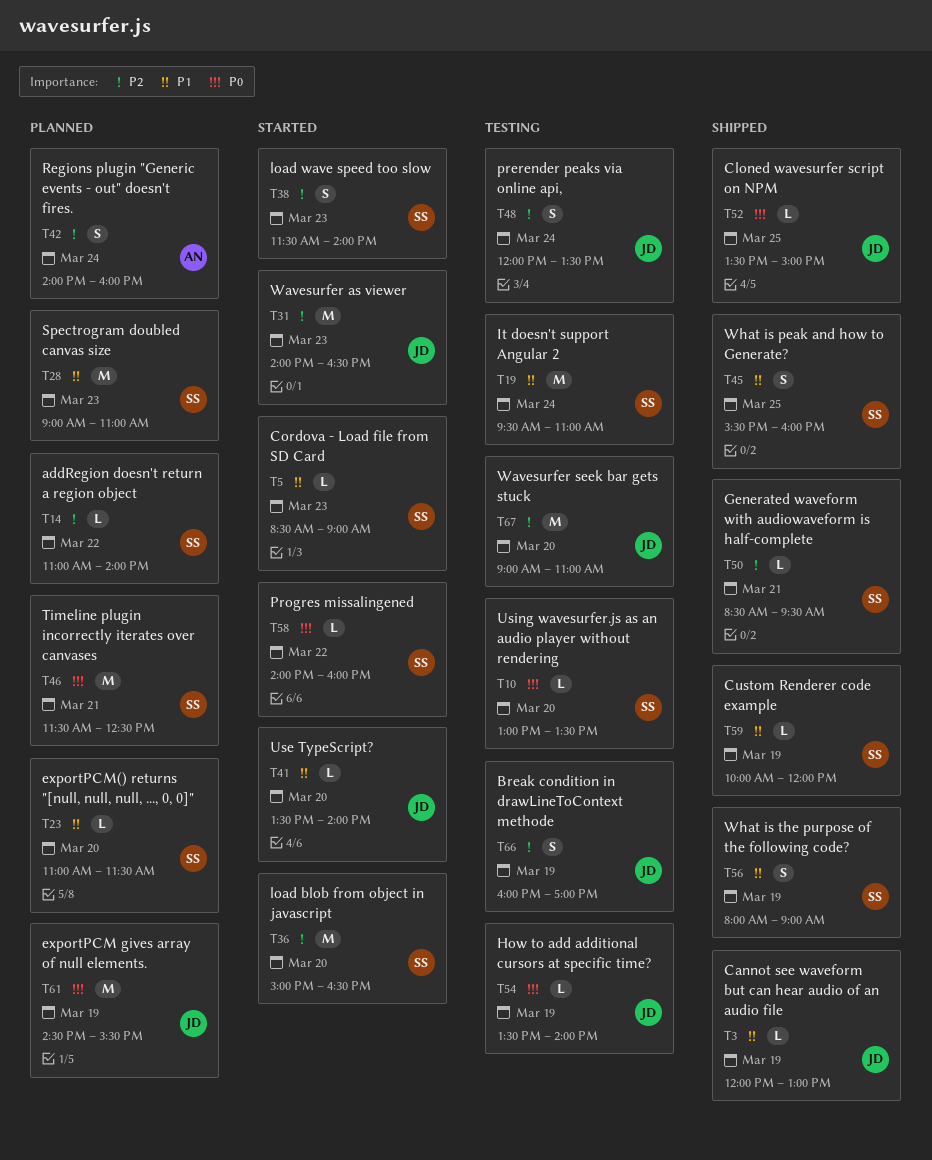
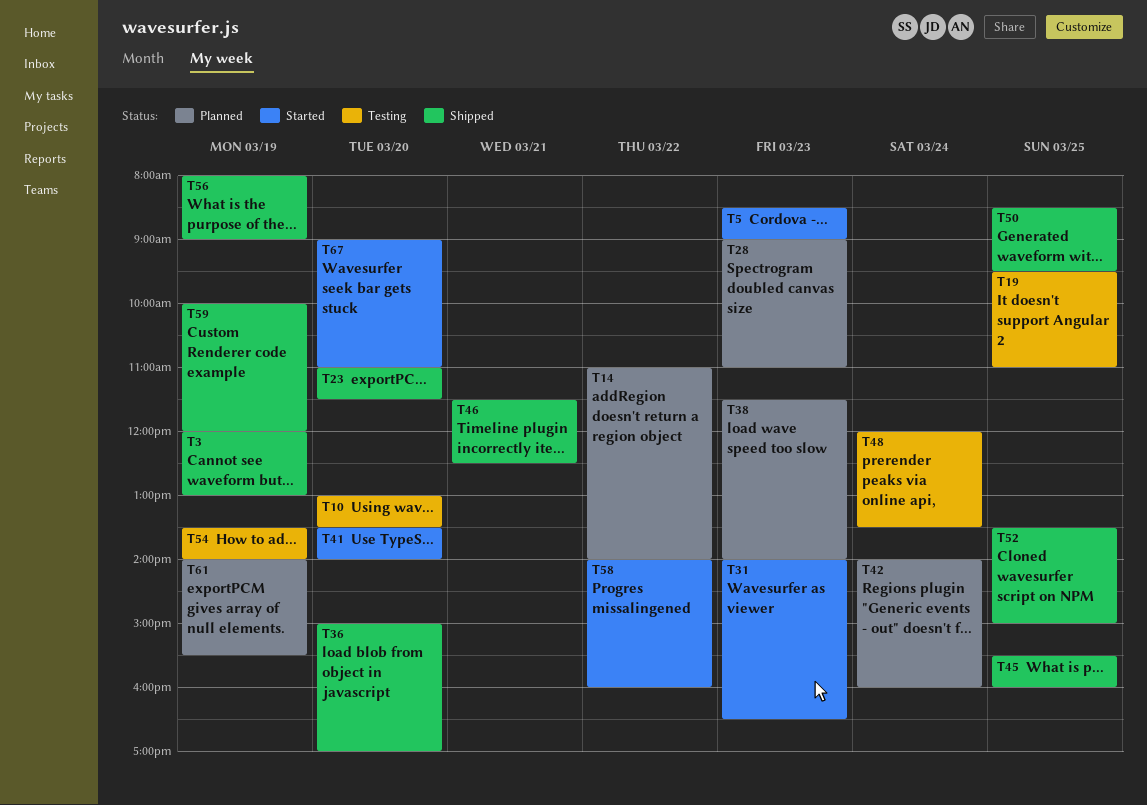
T19, day: Mar 24 -> Mar 25
T23, status: Planned -> Shipped
T36, status: Started -> Shipped
T36, ends: 16:30 -> 17:00
T38, status: Started -> Planned
T46, status: Planned -> Shipped
T50, day: Mar 21 -> Mar 25
T61, begins: 14:30 -> 14:00
T66: present -> none
T67, status: Testing -> Started

